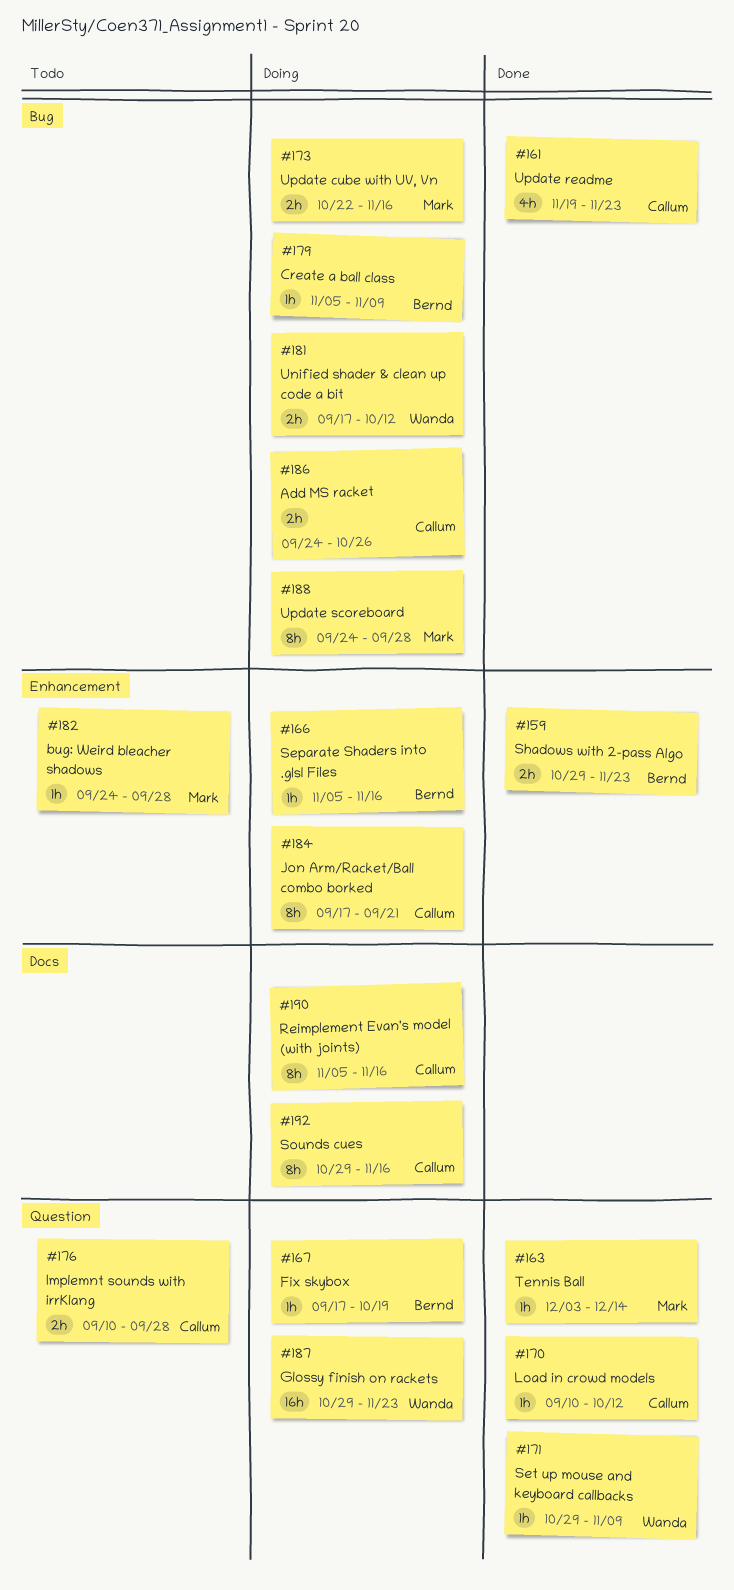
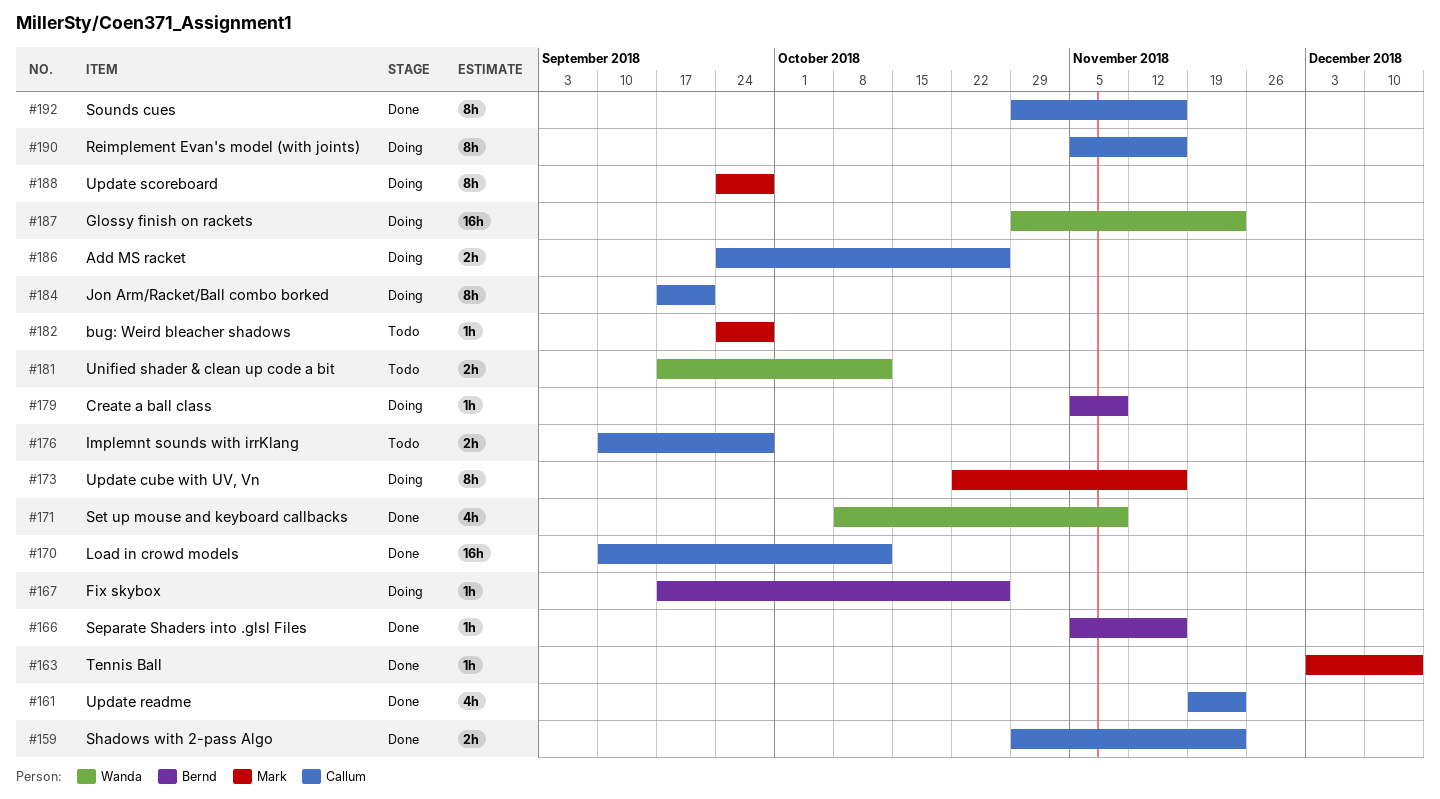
#159, owner: Bernd -> Callum
#166, status: Doing -> Done
#167, due: Oct 19 -> Oct 26
#170, estimate: 1h -> 16h
#171, estimate: 1h -> 4h
#171, start: Oct 29 -> Oct 8
#173, estimate: 2h -> 8h
#181, status: Doing -> Todo
#192, status: Doing -> Done

